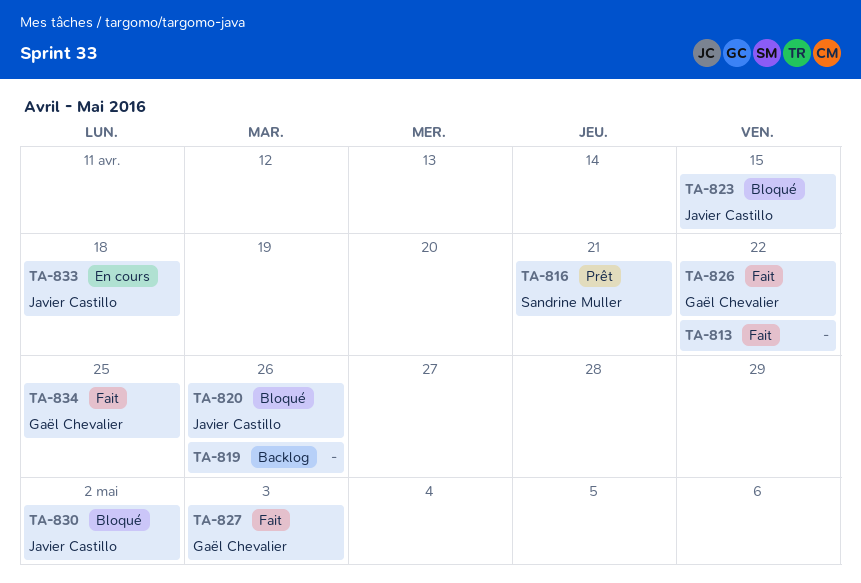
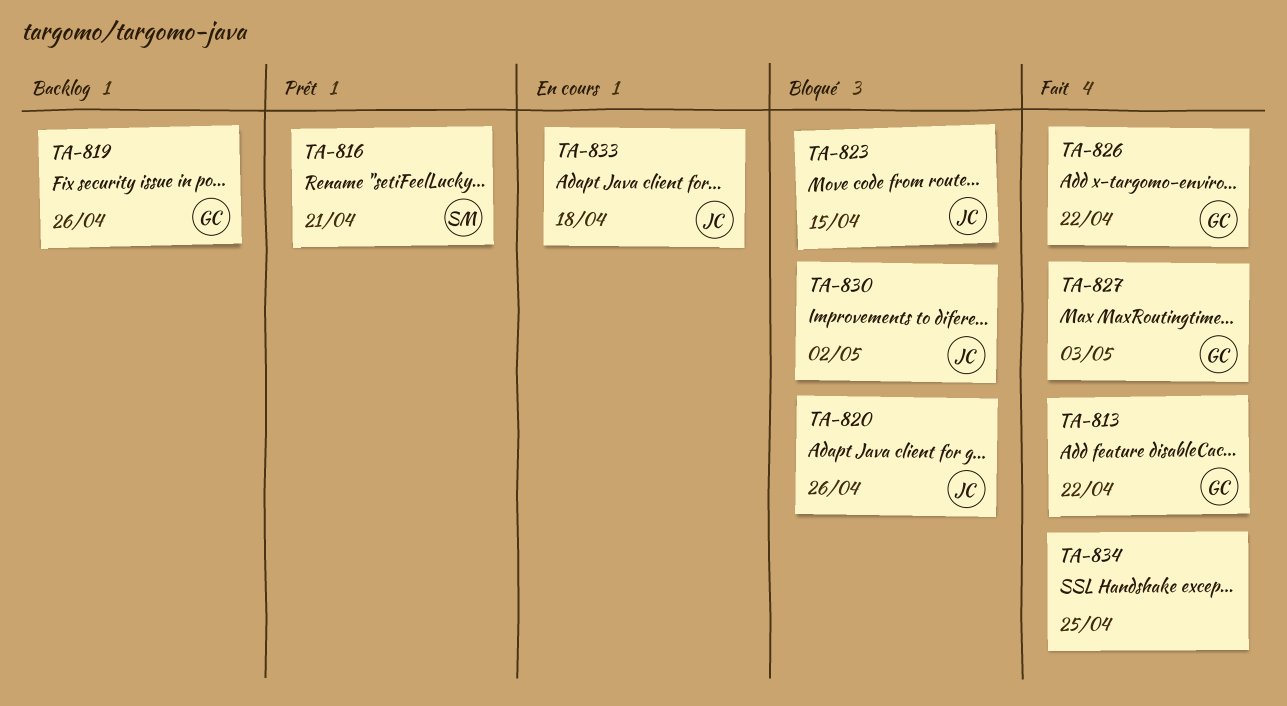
TA-813, owner: none -> Gaël Chevalier
TA-819, owner: none -> Gaël Chevalier
TA-834, owner: Gaël Chevalier -> none

